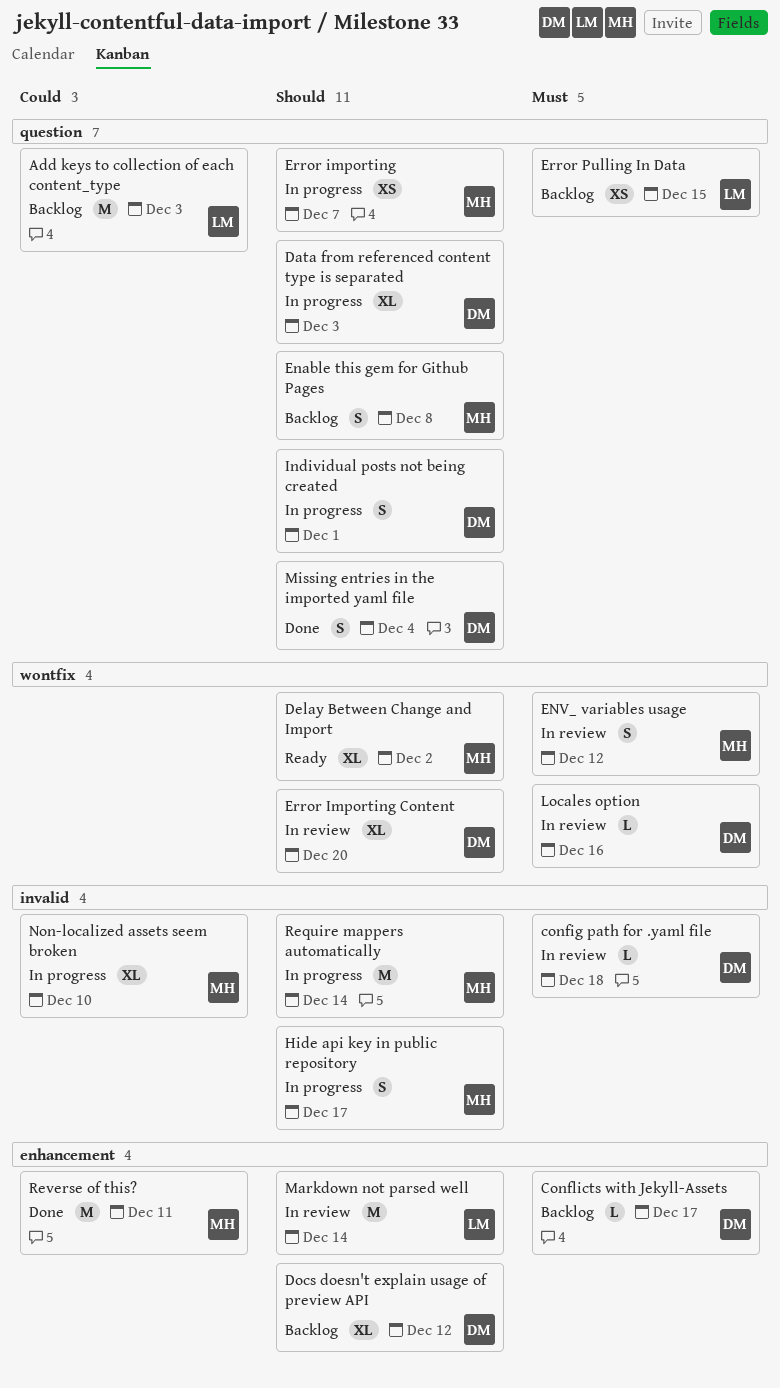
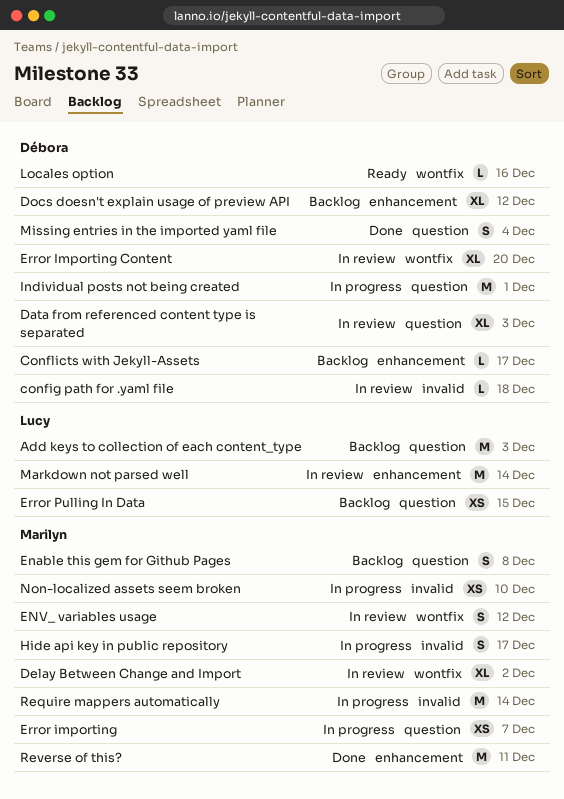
Data from referenced content type is separated, status: In progress -> In review
Delay Between Change and Import, status: Ready -> In review
Individual posts not being created, estimate: S -> M
Locales option, status: In review -> Ready
Non-localized assets seem broken, estimate: XL -> XS

